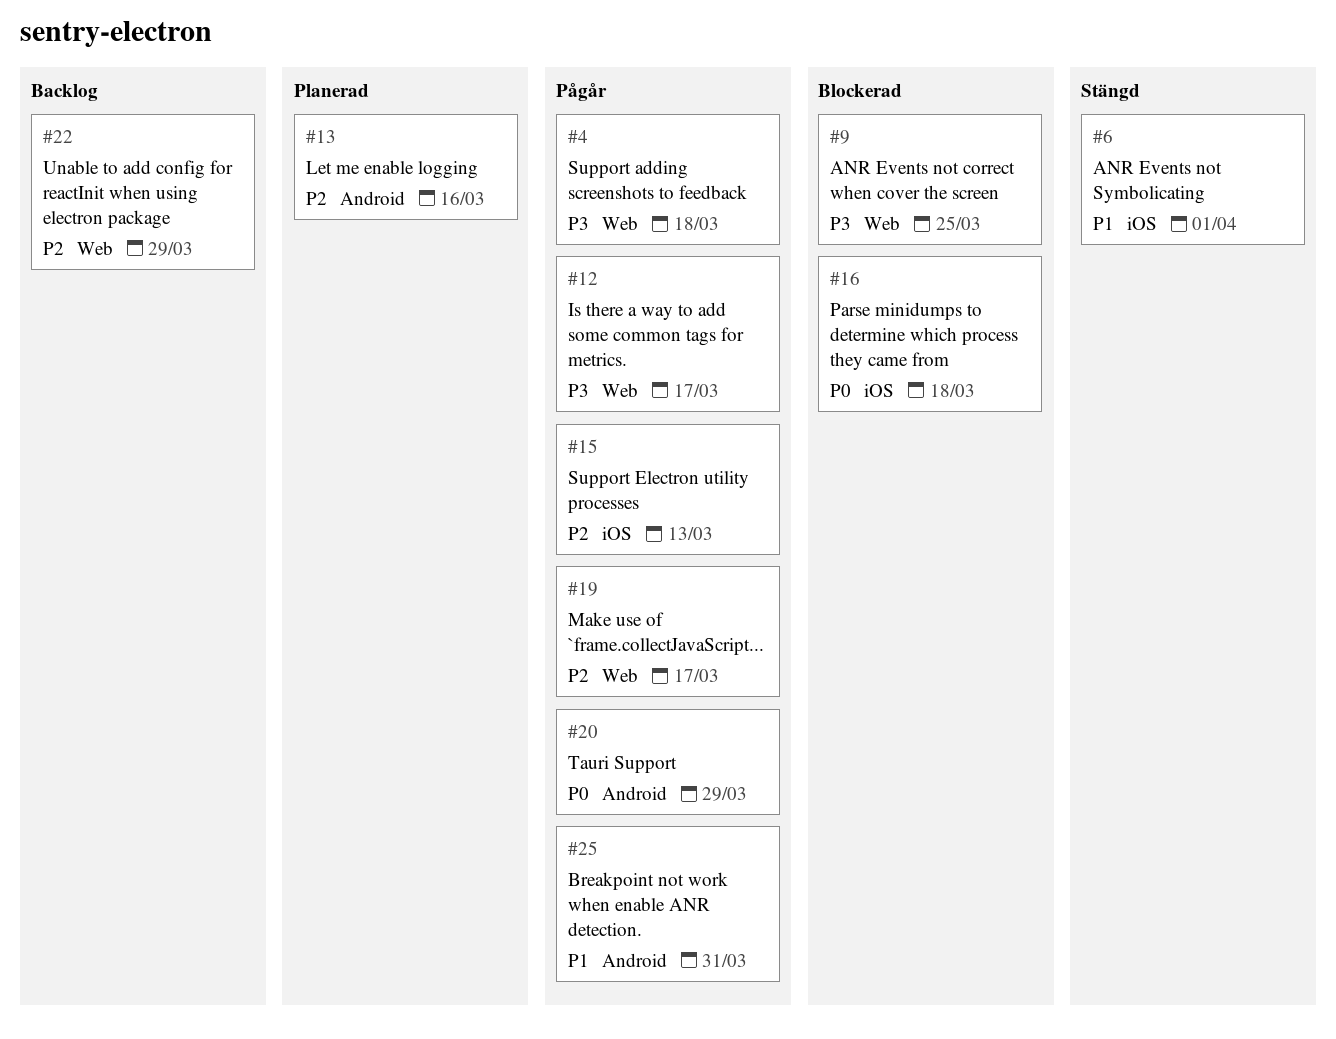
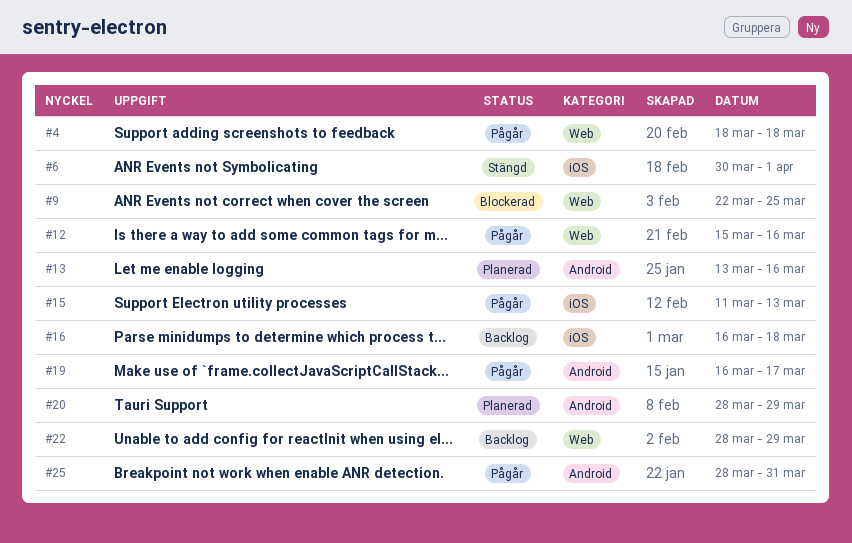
#12, due: Mar 17 -> Mar 16
#16, status: Blockerad -> Backlog
#19, label: Web -> Android
#20, status: Pågår -> Planerad

